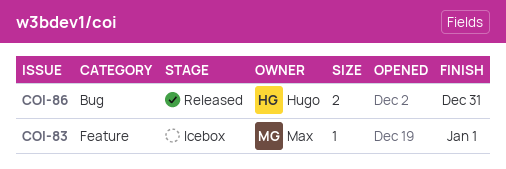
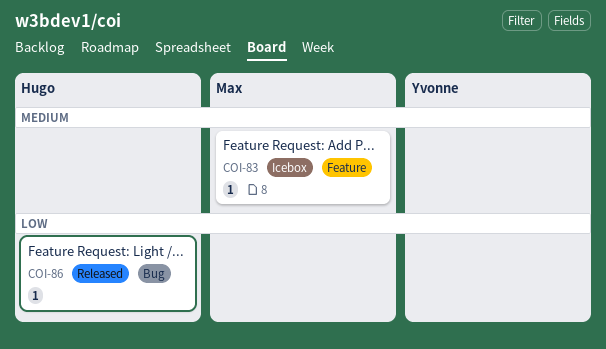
COI-86, estimate: 2 -> 1

